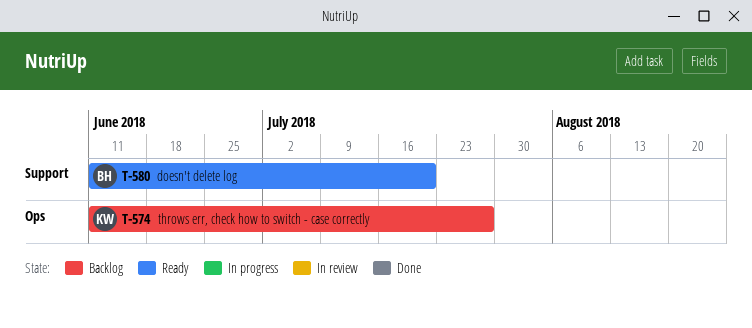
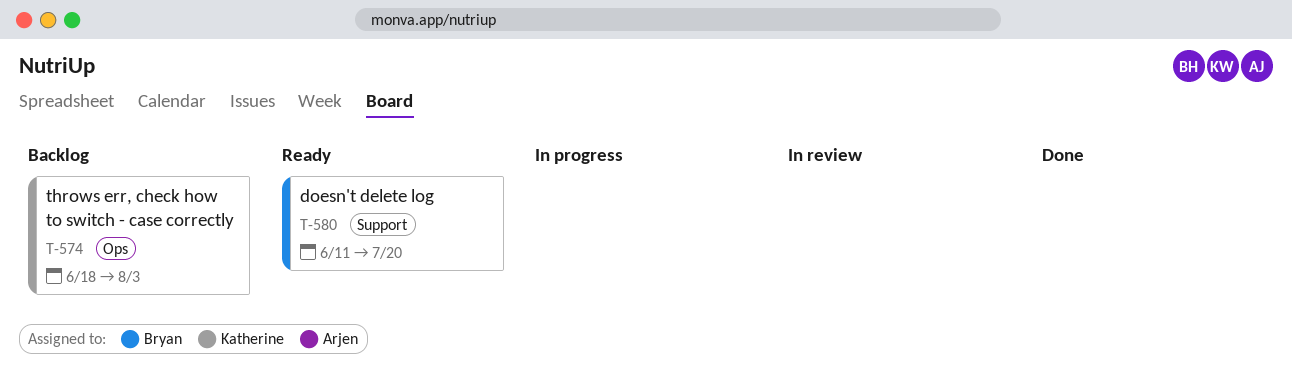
T-574, start: Jun 11 -> Jun 18
T-574, due: Jul 27 -> Aug 3

